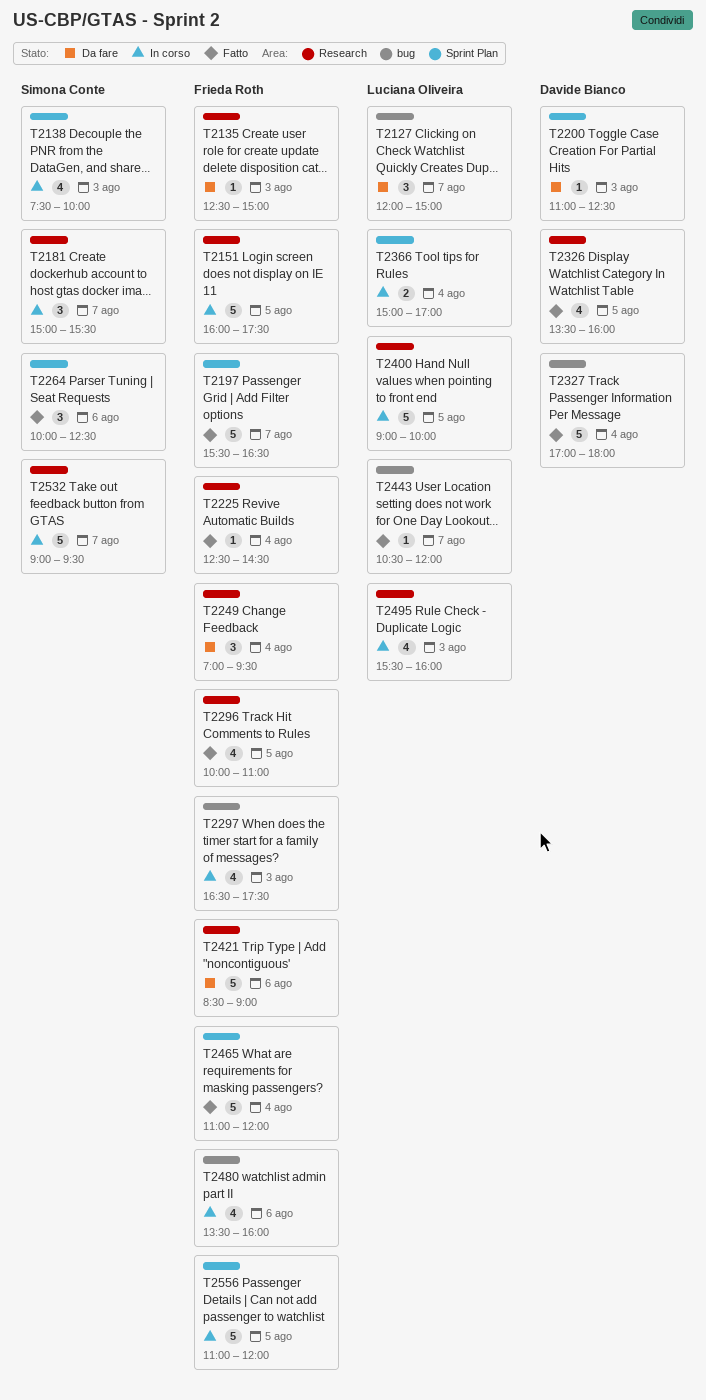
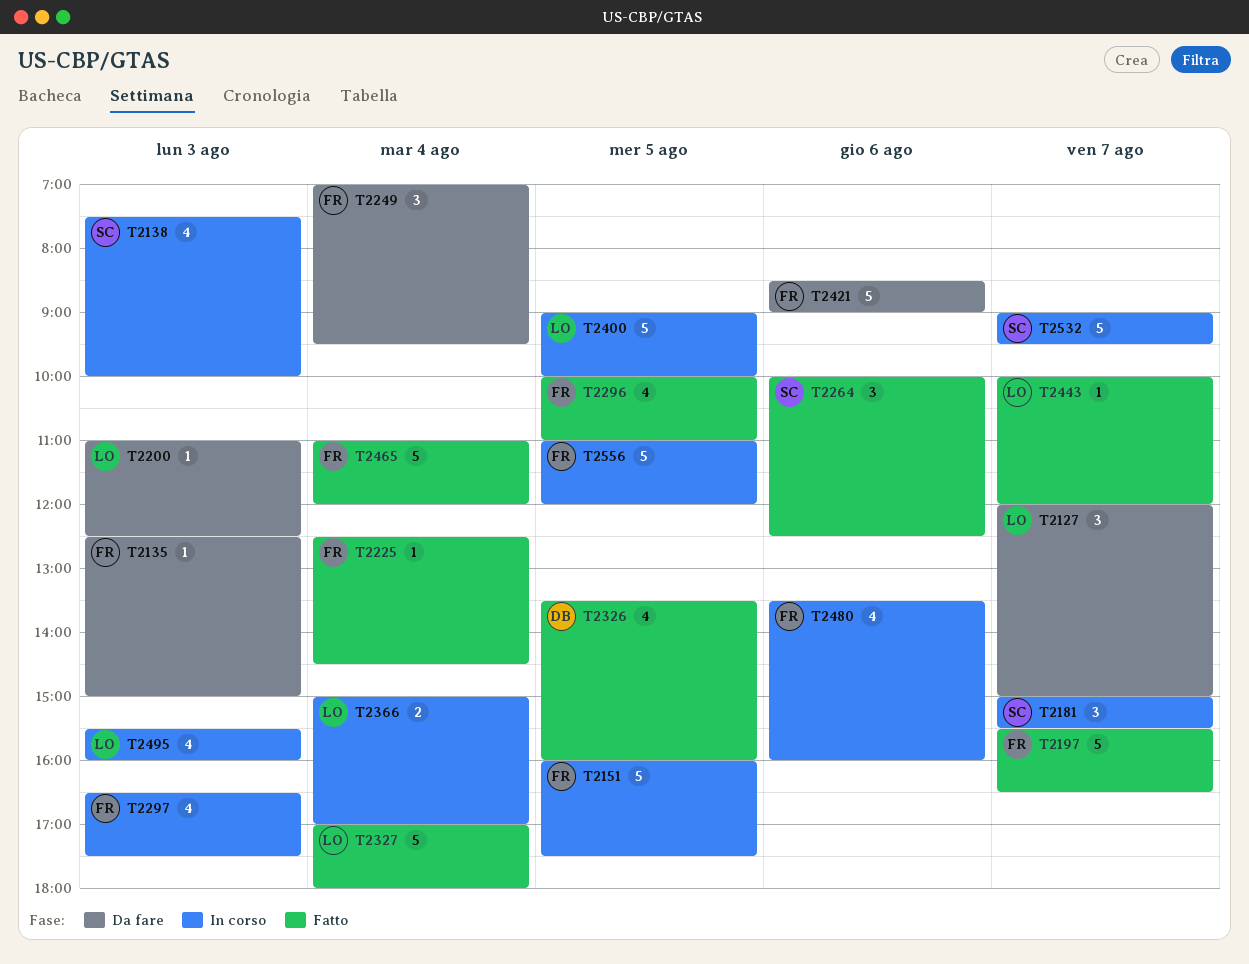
T2200, owner: Davide Bianco -> Luciana Oliveira
T2327, owner: Davide Bianco -> Luciana Oliveira
T2443, begins: 10:30 -> 10:00

